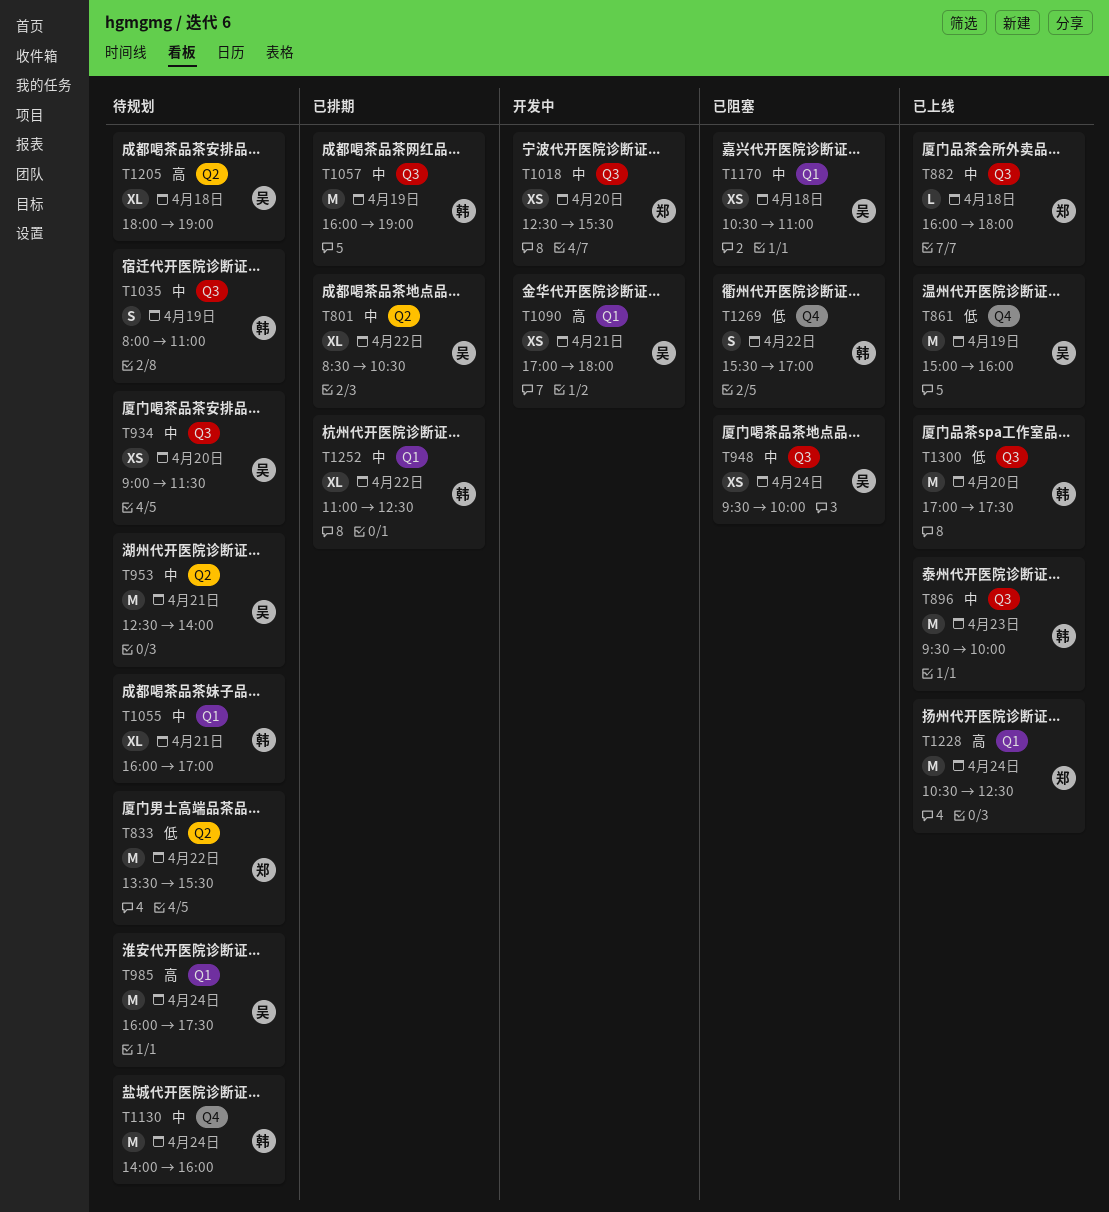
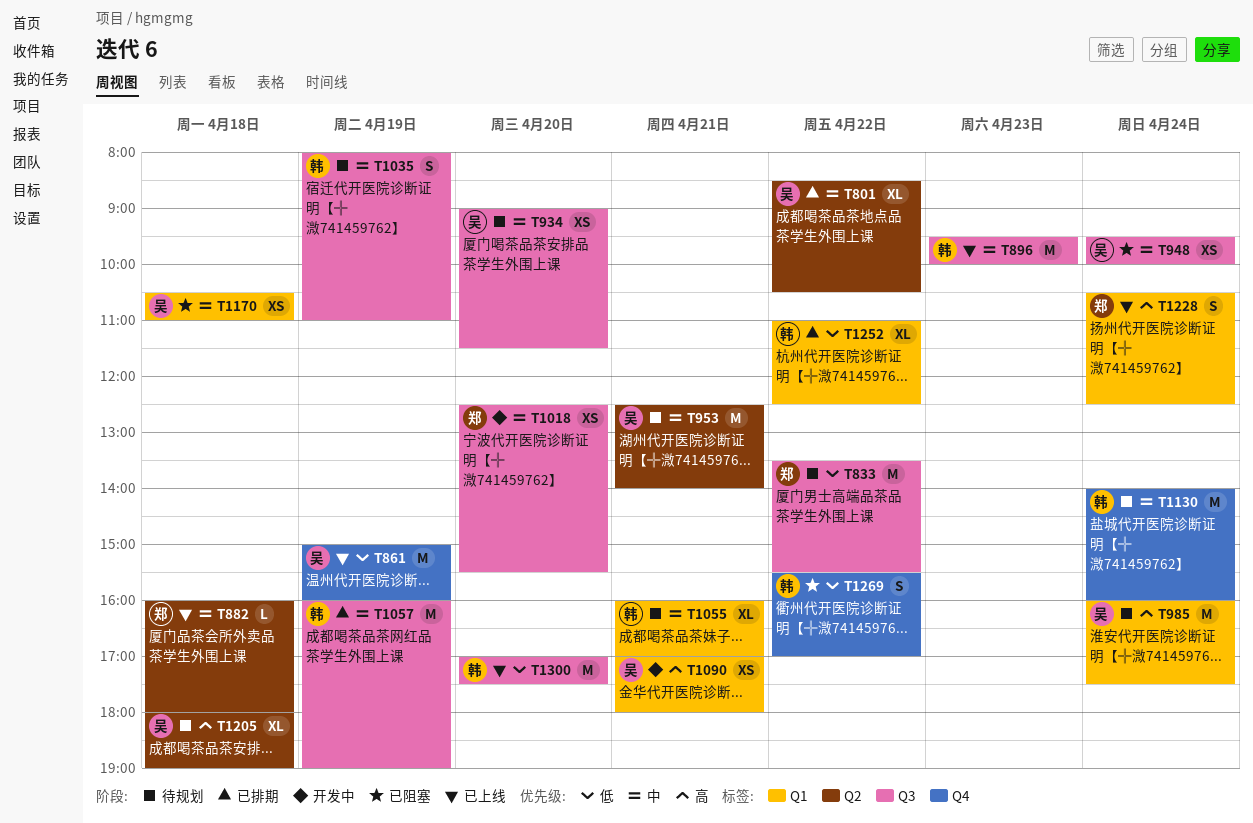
T833, label: Q2 -> Q3
T882, label: Q3 -> Q2
T1228, estimate: M -> S
T1252, priority: 中 -> 低

